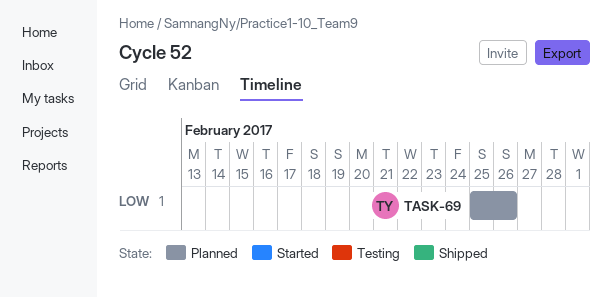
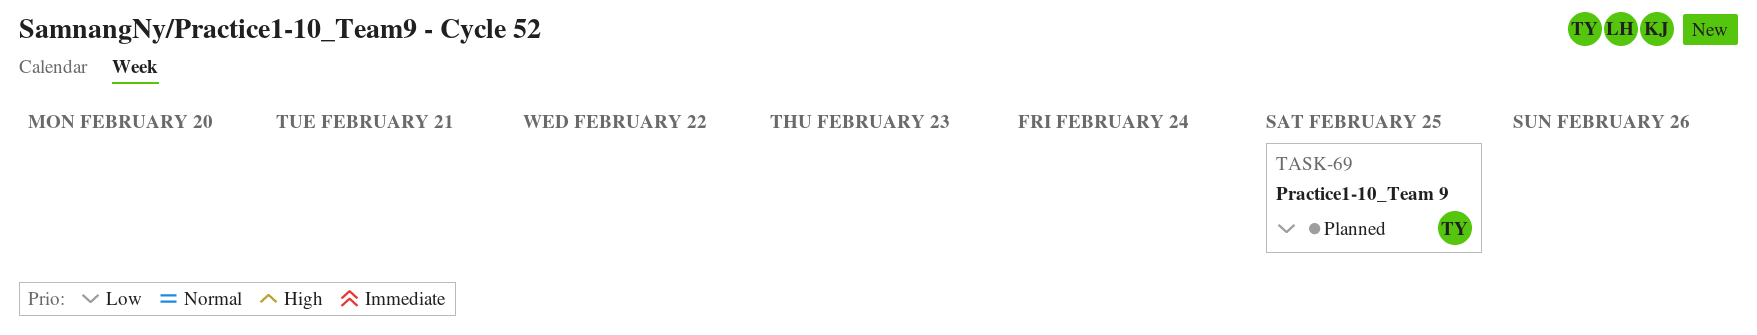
TASK-69, due: Feb 26 -> Feb 25

